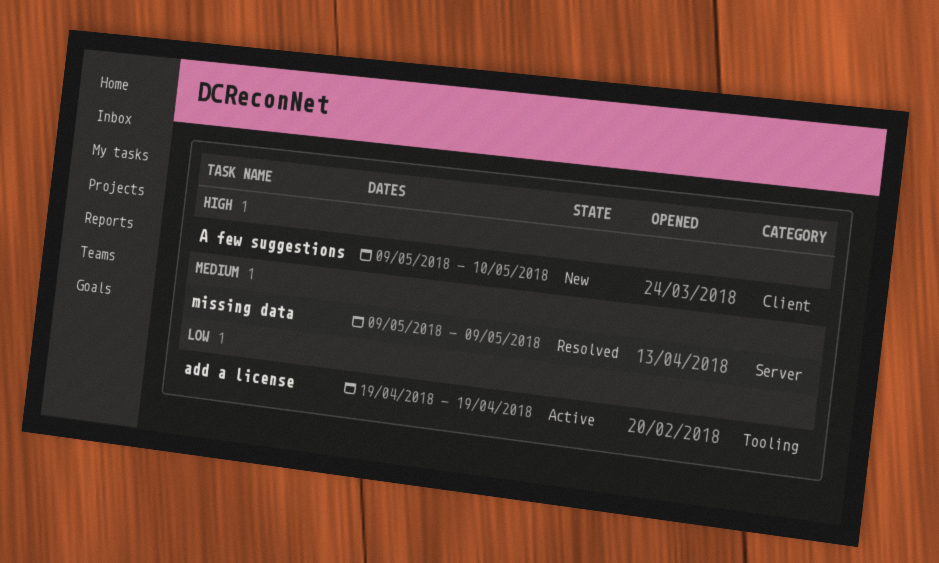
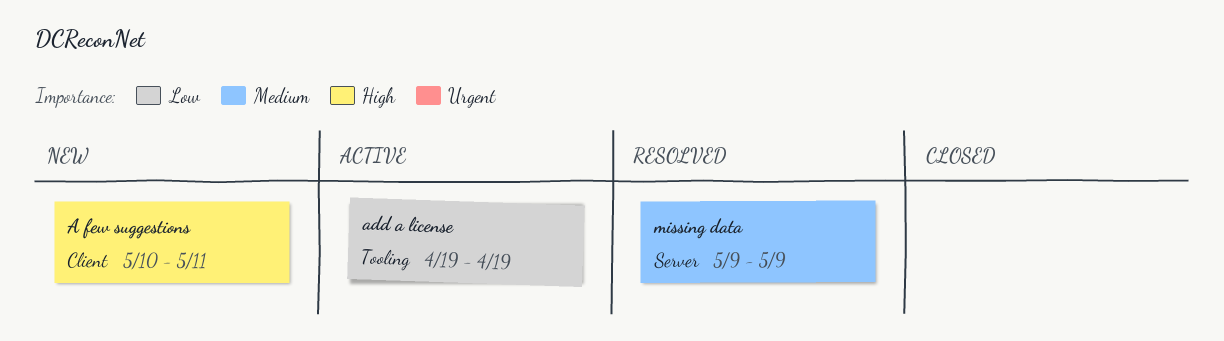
A few suggestions, start: May 9 -> May 10
A few suggestions, due: May 10 -> May 11

